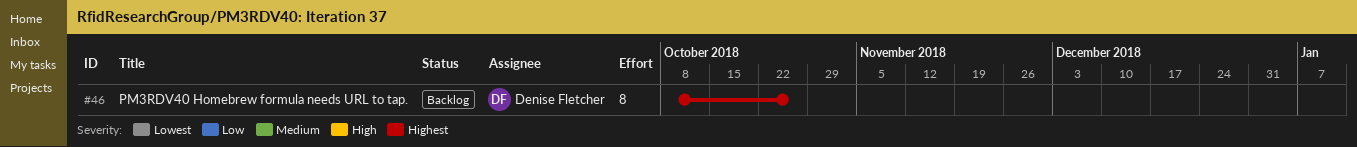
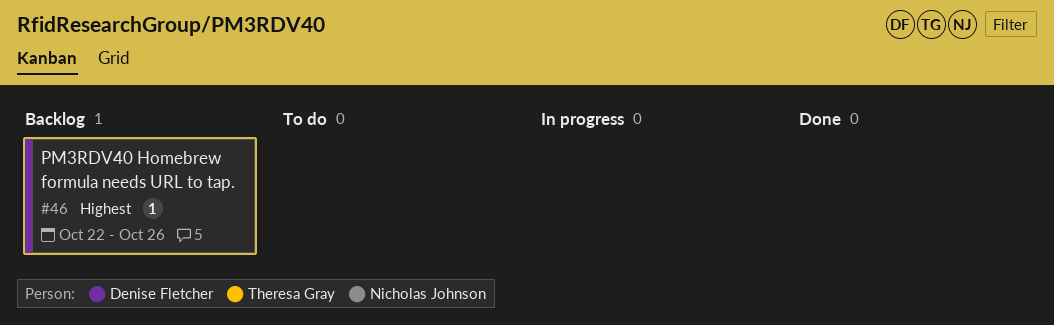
#46, estimate: 8 -> 1
#46, start: Oct 8 -> Oct 22

